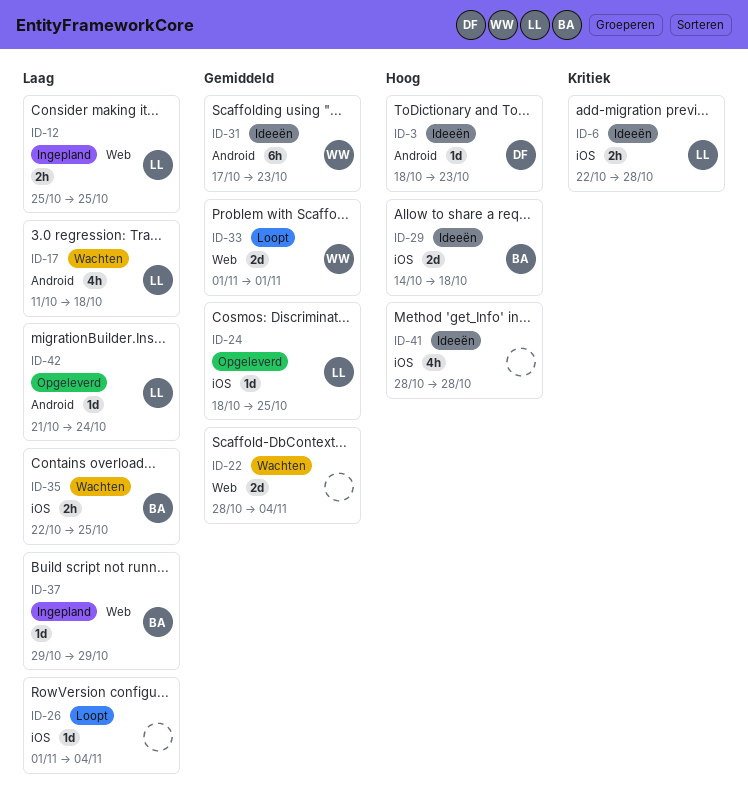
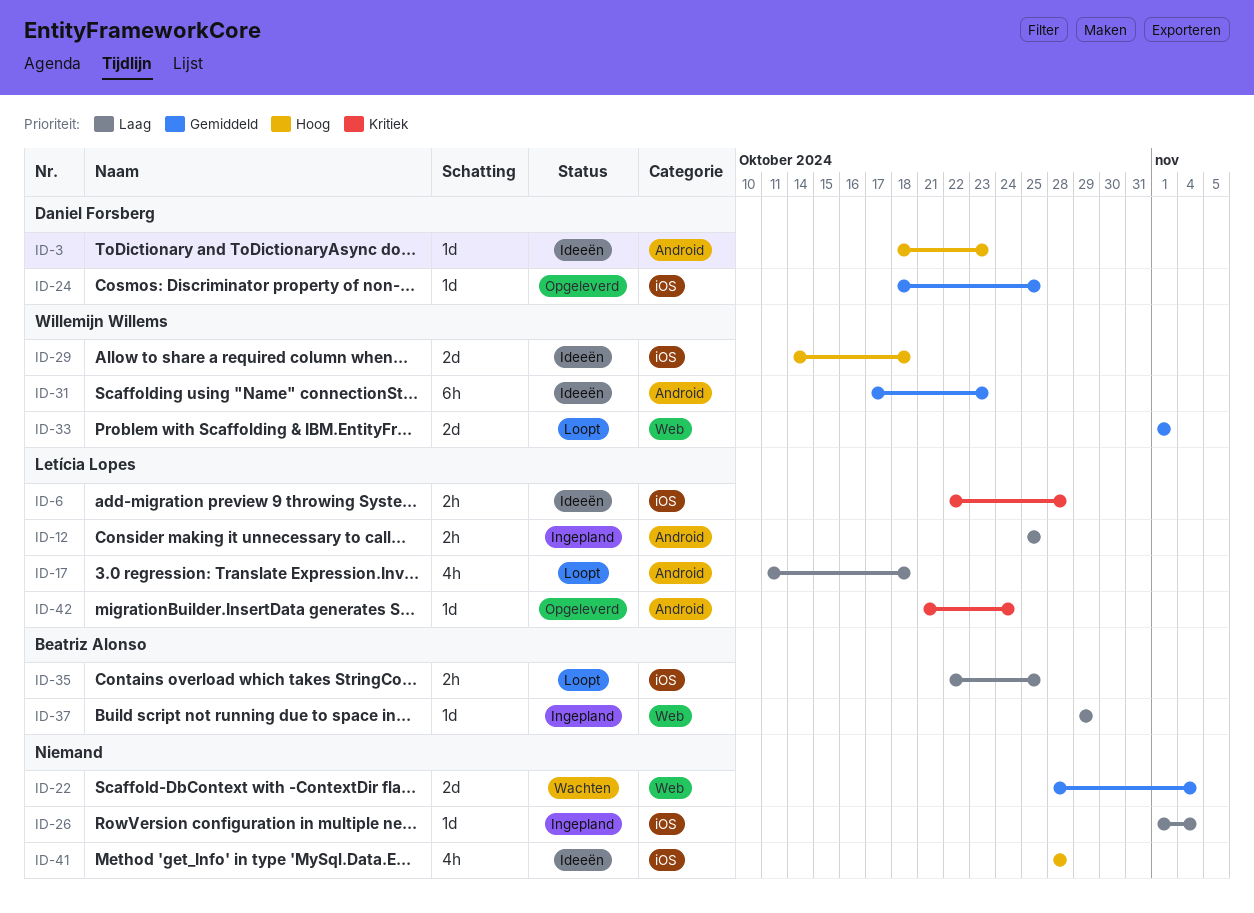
ID-12, label: Web -> Android
ID-17, status: Wachten -> Loopt
ID-24, owner: Letícia Lopes -> Daniel Forsberg
ID-26, status: Loopt -> Ingepland
ID-29, owner: Beatriz Alonso -> Willemijn Willems
ID-35, status: Wachten -> Loopt
ID-42, priority: Laag -> Kritiek

